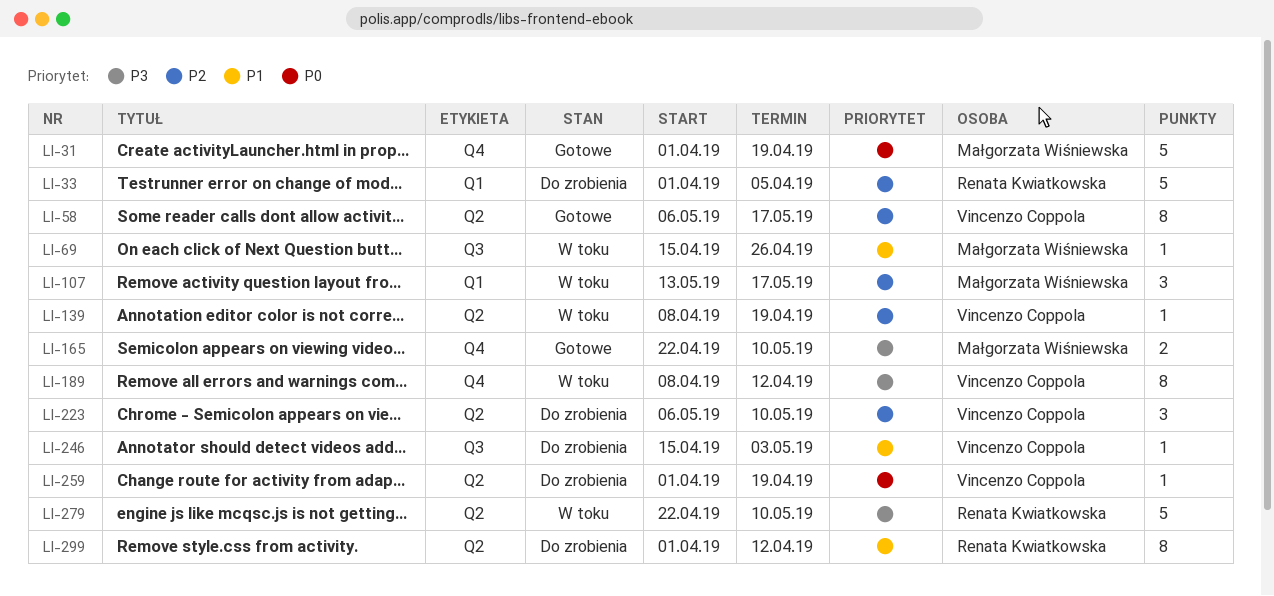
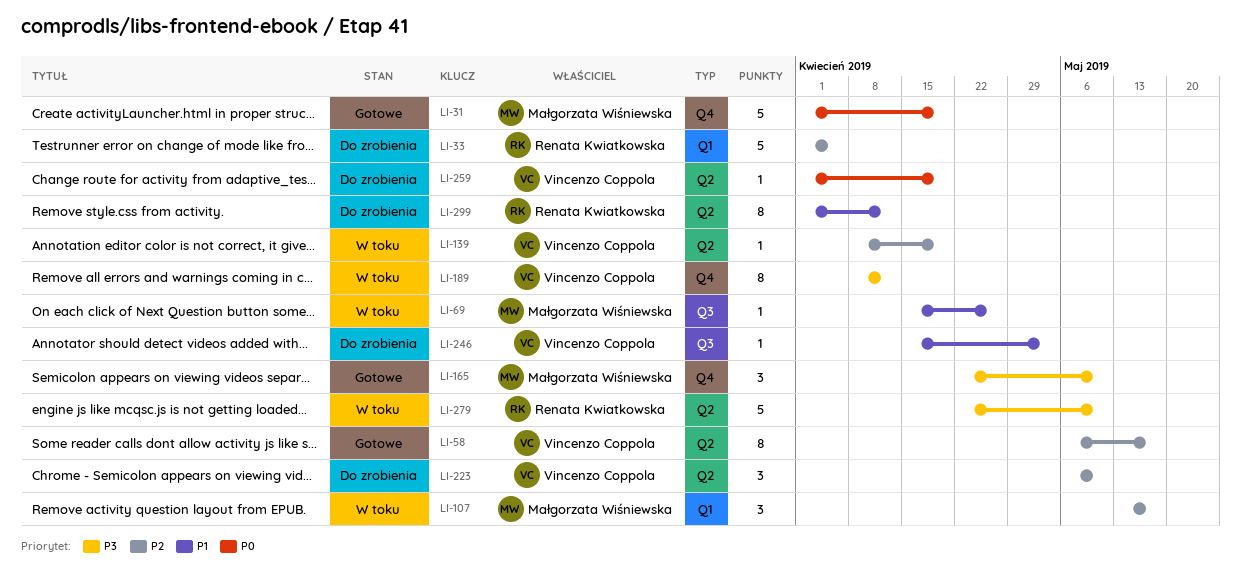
LI-165, estimate: 2 -> 3

